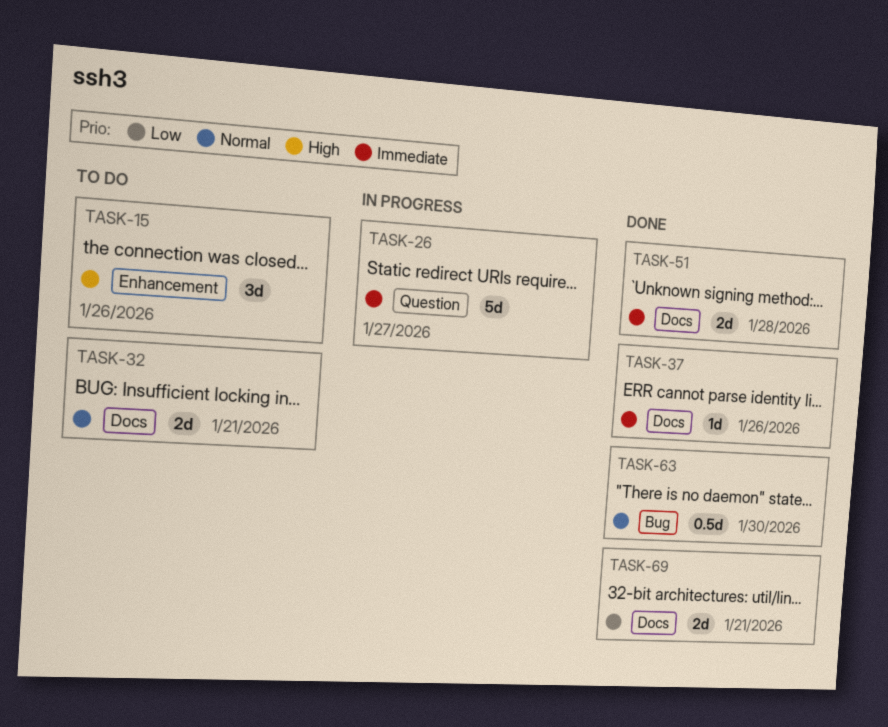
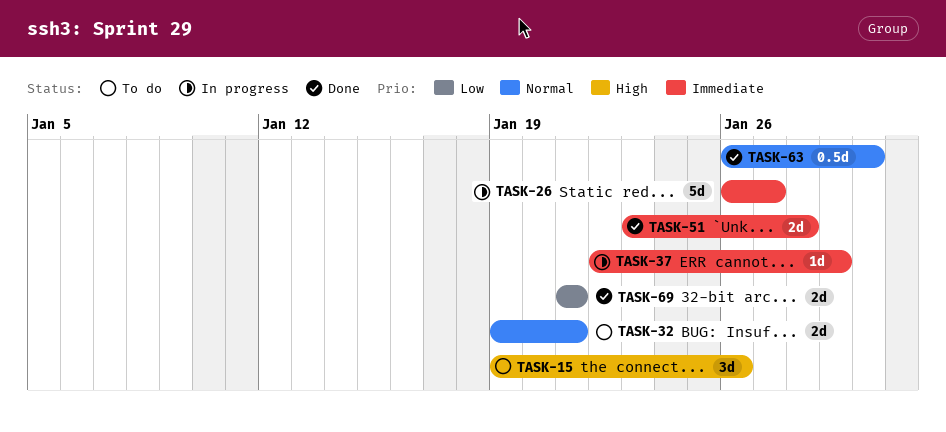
TASK-37, status: Done -> In progress
TASK-37, due: Jan 26 -> Jan 29

